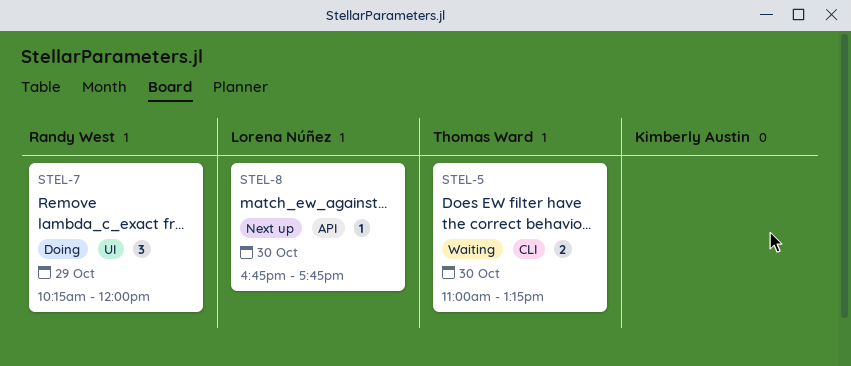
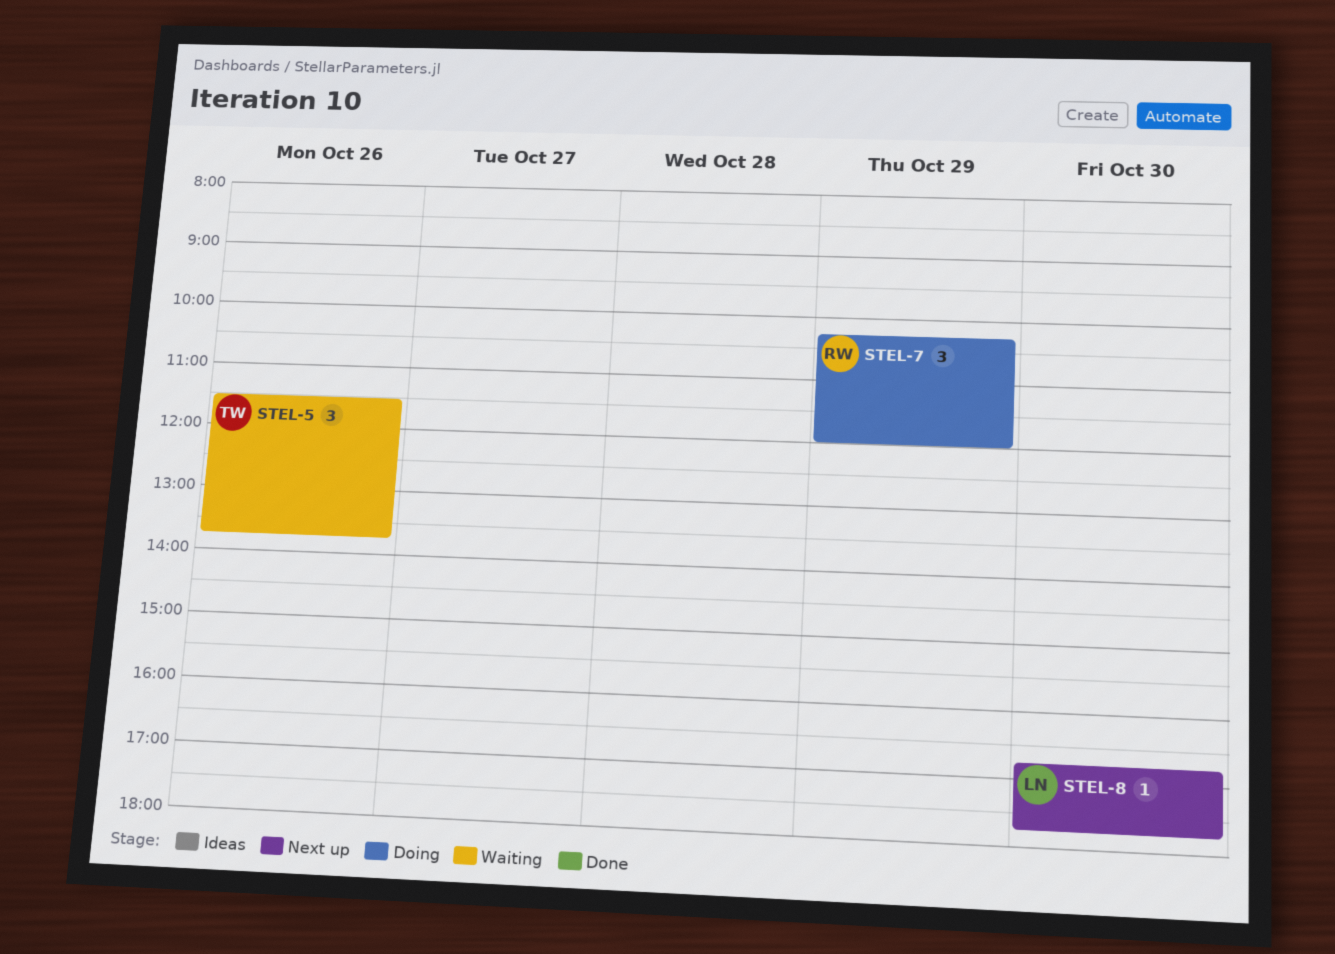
STEL-5, estimate: 2 -> 3
STEL-5, day: Oct 30 -> Oct 26
STEL-5, begins: 11:00 -> 11:30
STEL-5, ends: 13:15 -> 13:45

